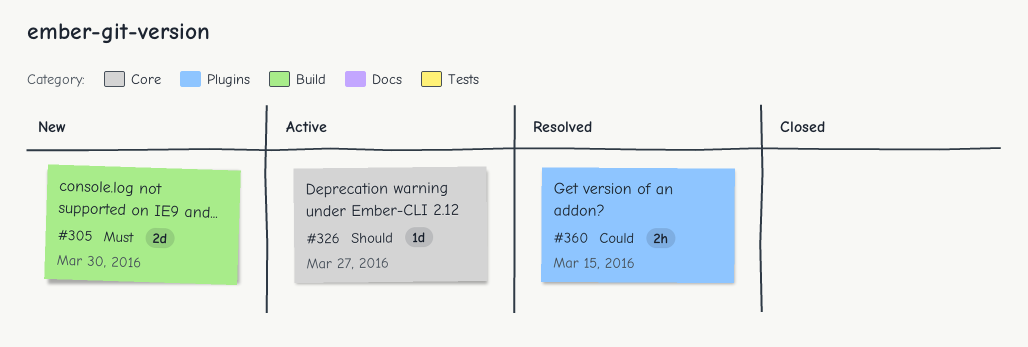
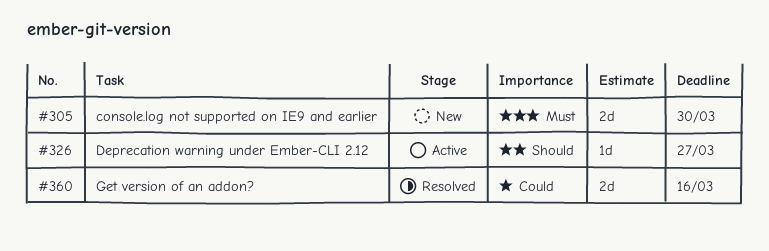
#360, estimate: 2h -> 2d
#360, due: Mar 15 -> Mar 16

